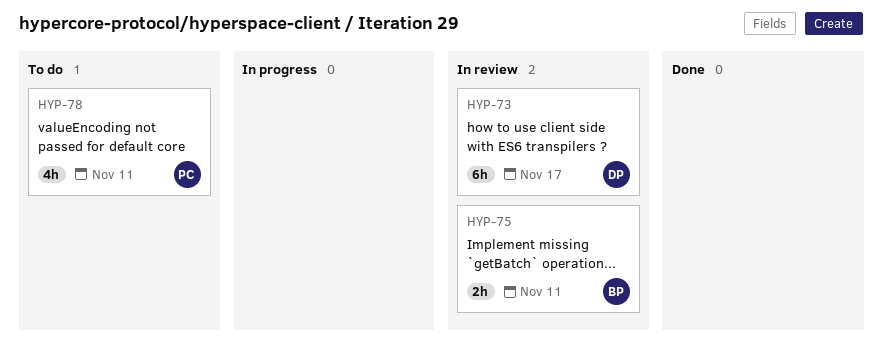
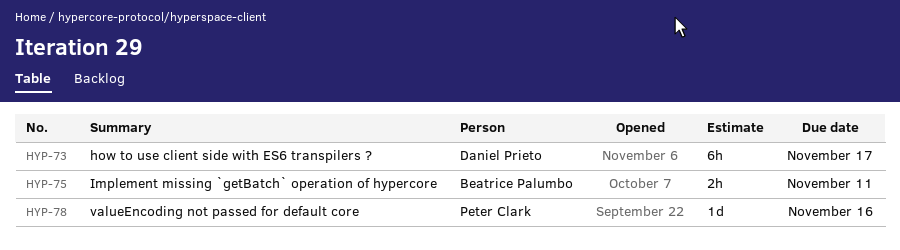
HYP-78, estimate: 4h -> 1d
HYP-78, due: Nov 11 -> Nov 16

